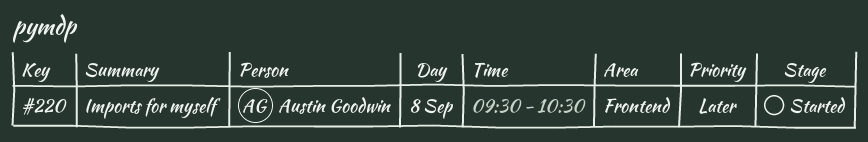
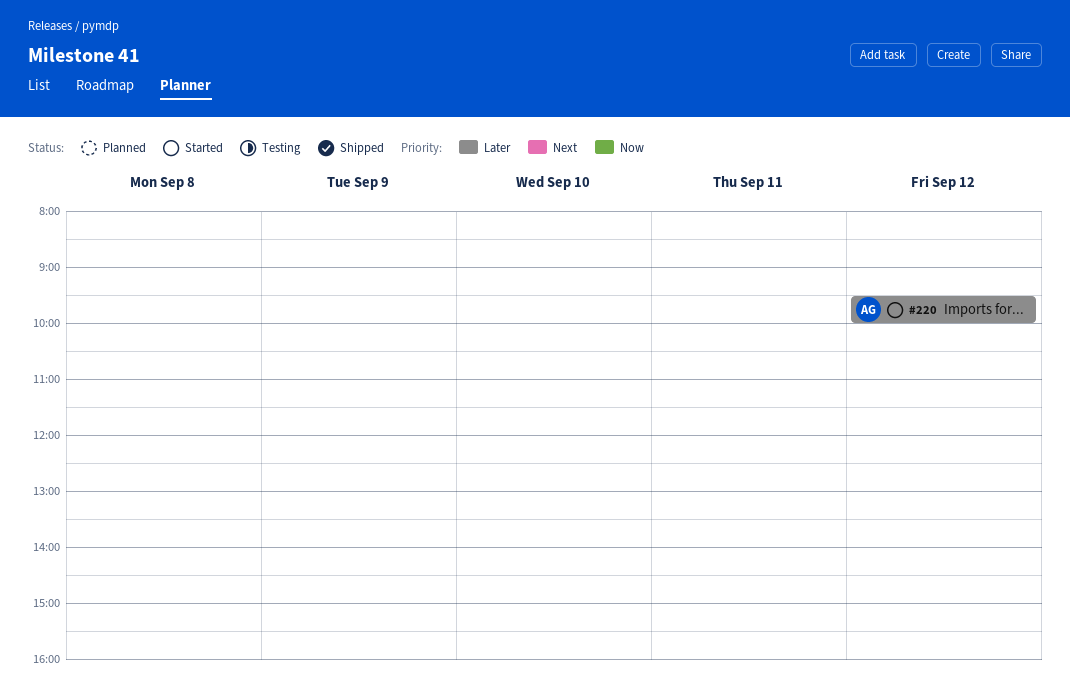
#220, day: Sep 8 -> Sep 12
#220, ends: 10:30 -> 10:00

